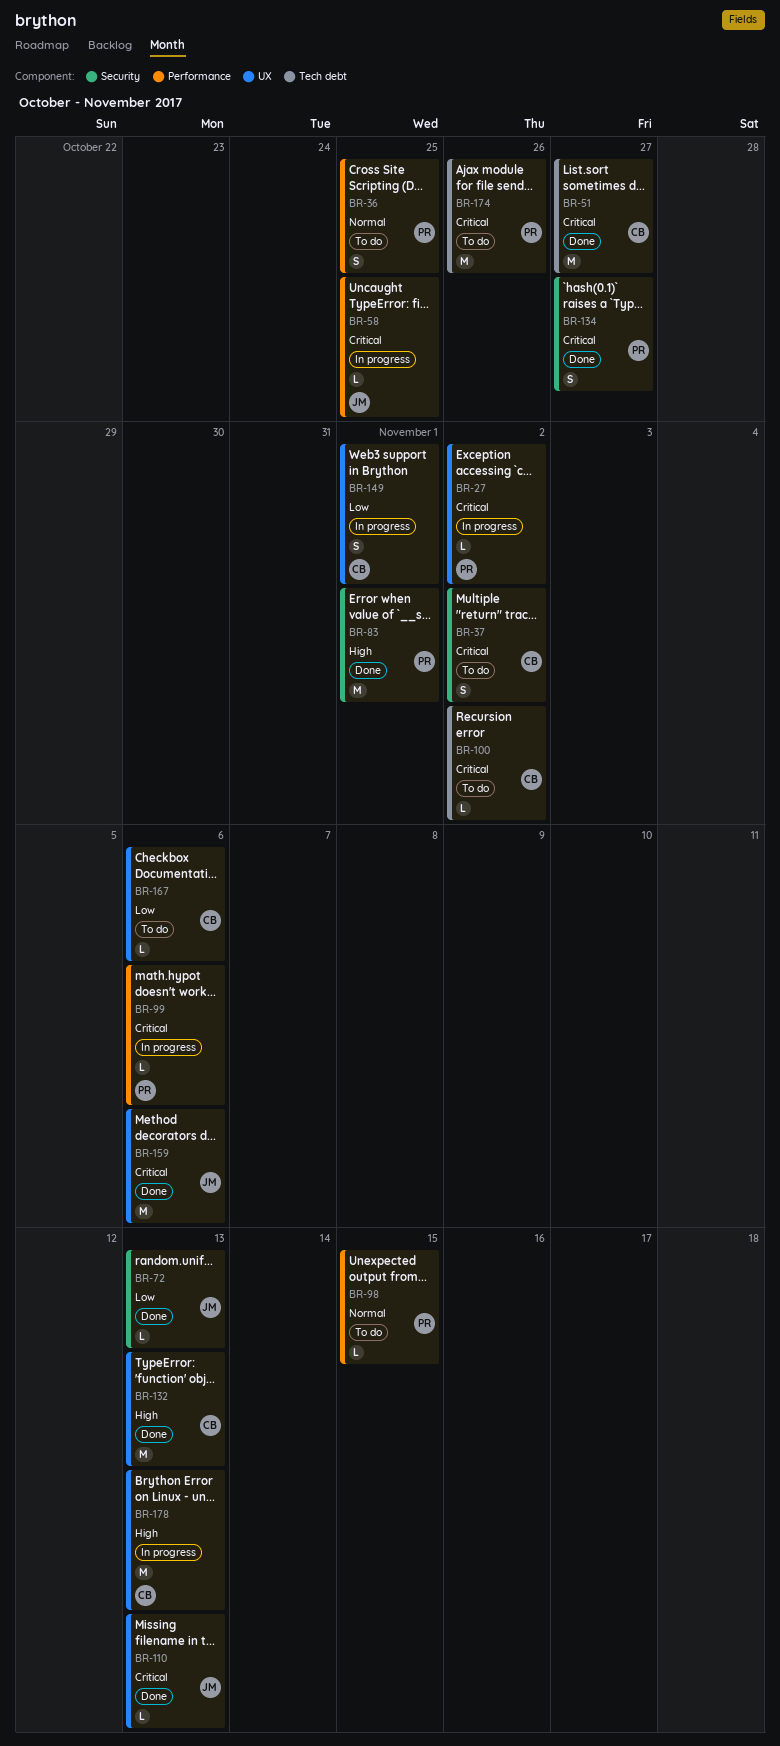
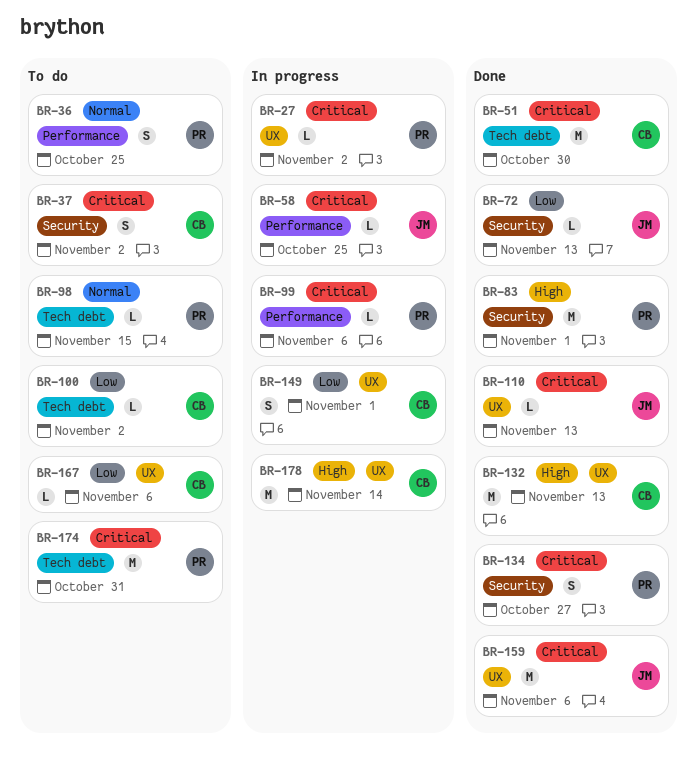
BR-51, due: Oct 27 -> Oct 30
BR-98, label: Performance -> Tech debt
BR-100, priority: Critical -> Low
BR-174, due: Oct 26 -> Oct 31
BR-178, due: Nov 13 -> Nov 14

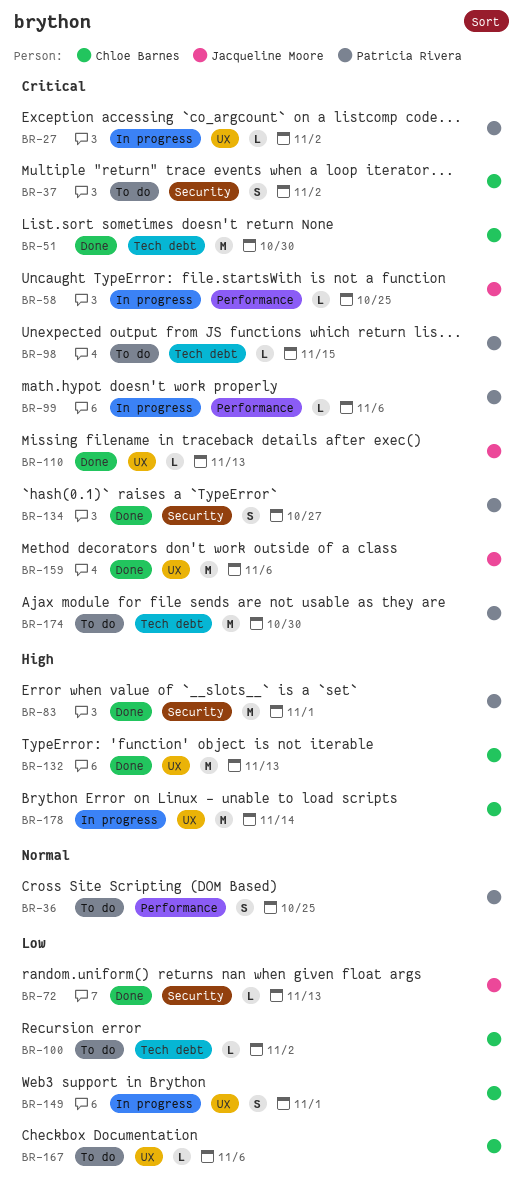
BR-98, priority: Normal -> Critical
BR-174, due: Oct 31 -> Oct 30

